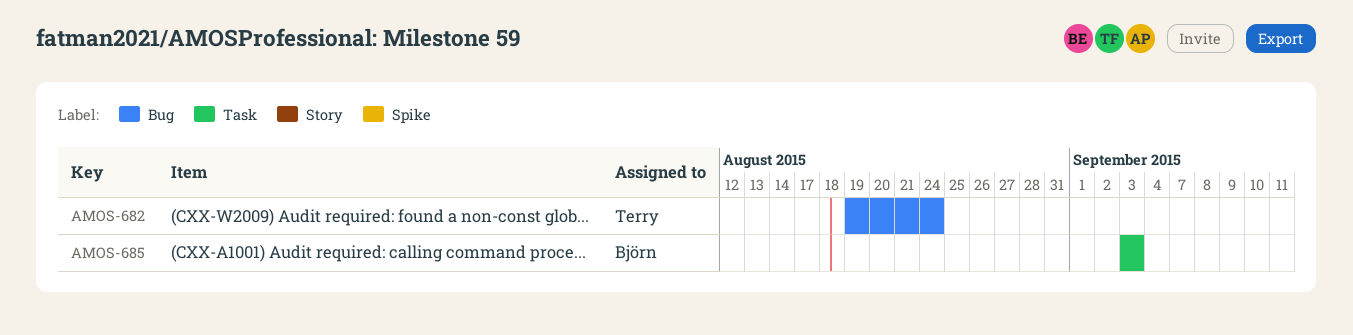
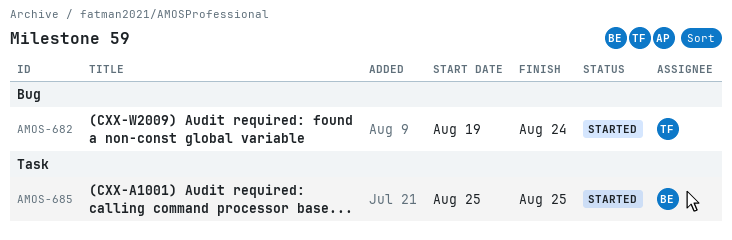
AMOS-685, start: Sep 3 -> Aug 25
AMOS-685, due: Sep 3 -> Aug 25

